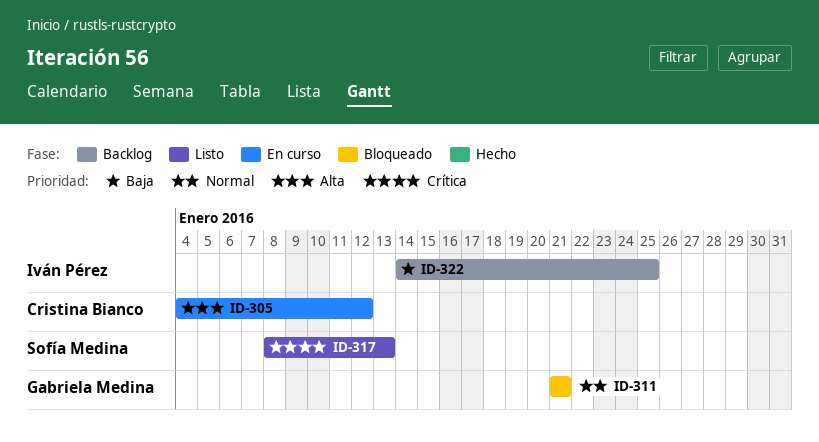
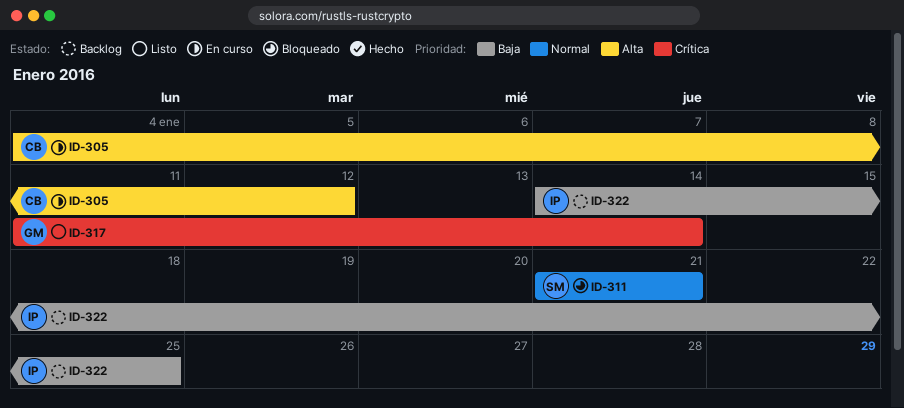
ID-311, owner: Gabriela Medina -> Sofía Medina
ID-317, owner: Sofía Medina -> Gabriela Medina
ID-317, start: Jan 8 -> Jan 11
ID-317, due: Jan 13 -> Jan 14

